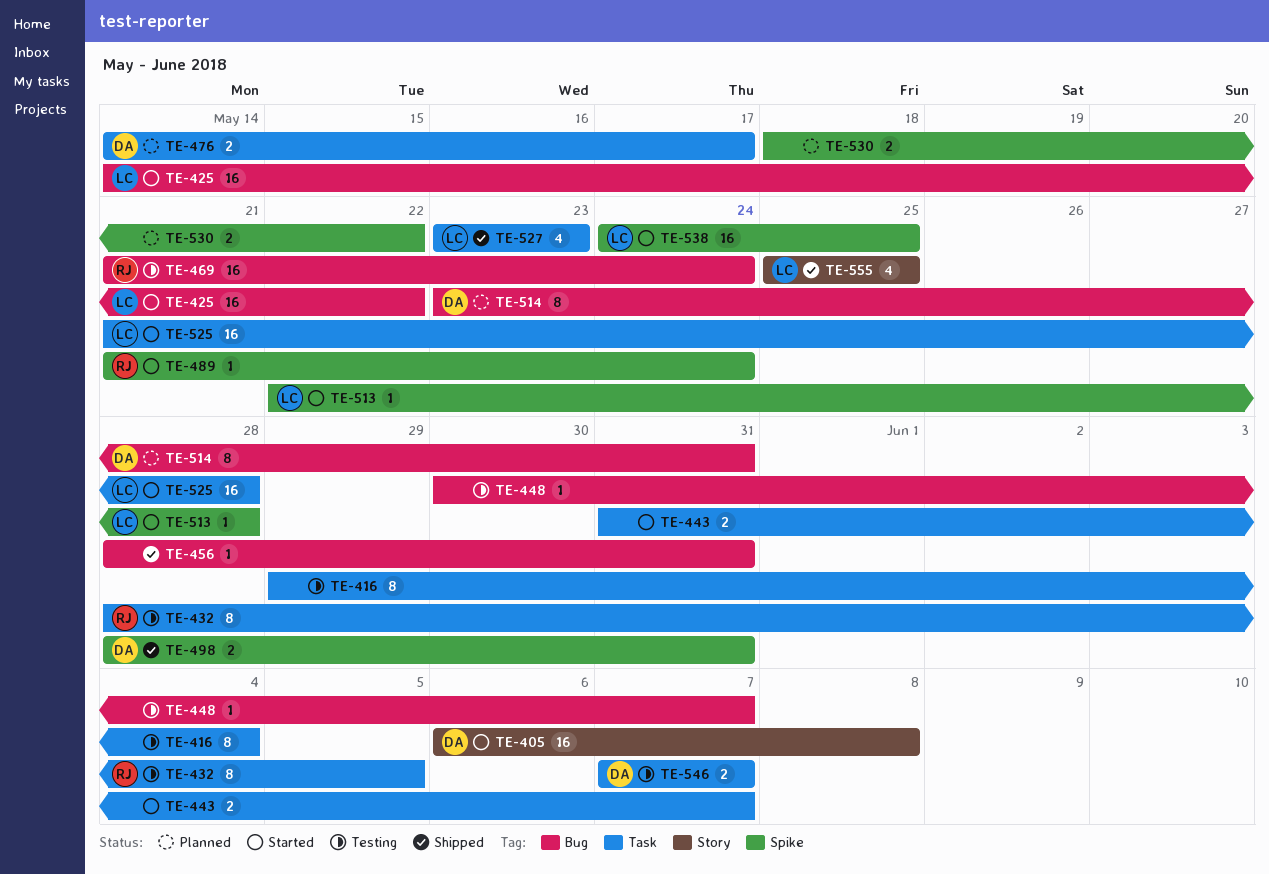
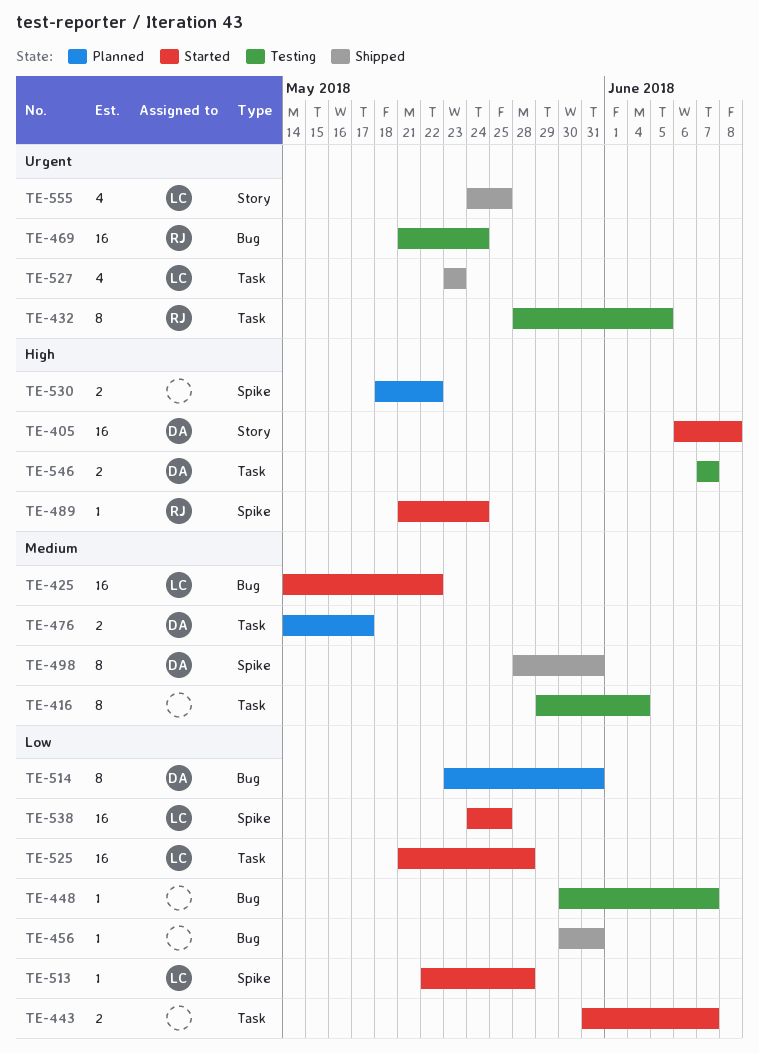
TE-456, start: May 28 -> May 30
TE-498, estimate: 2 -> 8
TE-555, start: May 25 -> May 24

